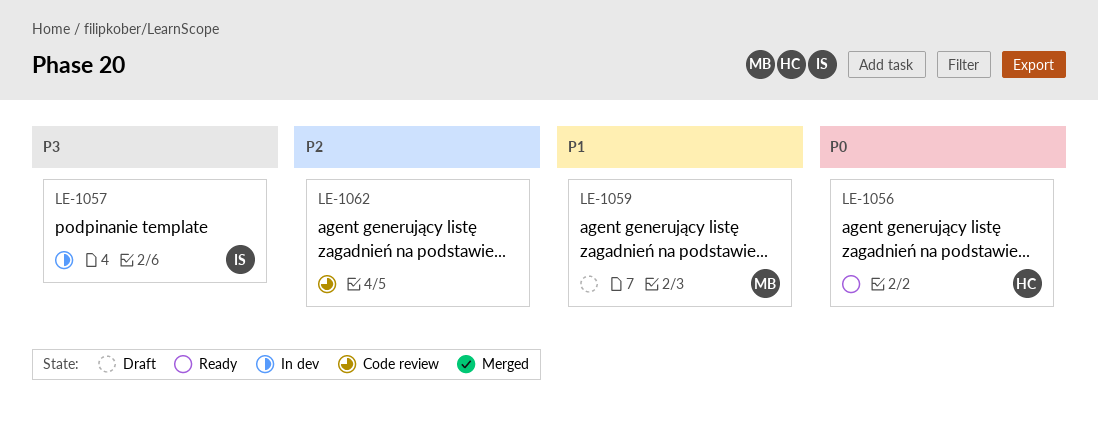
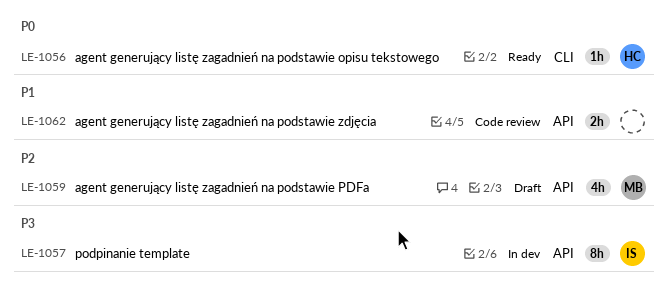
LE-1059, priority: P1 -> P2
LE-1062, priority: P2 -> P1

